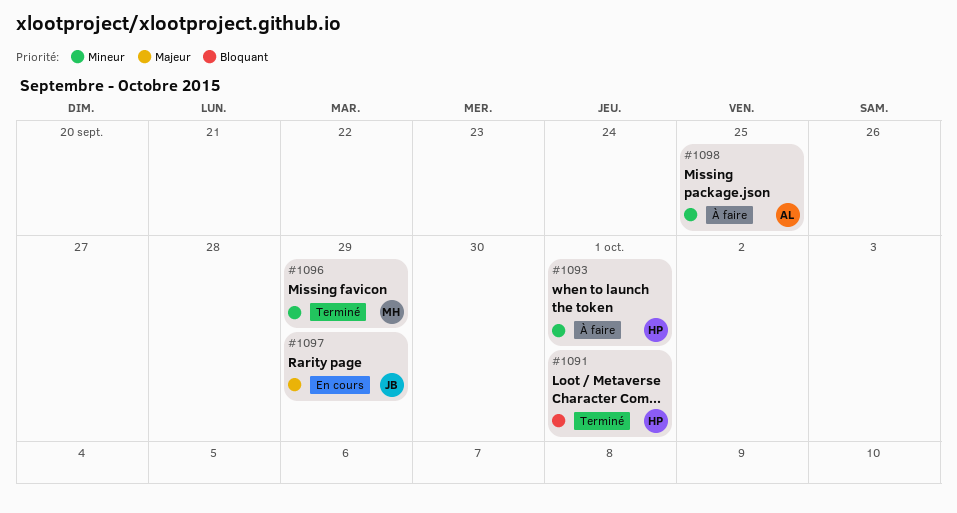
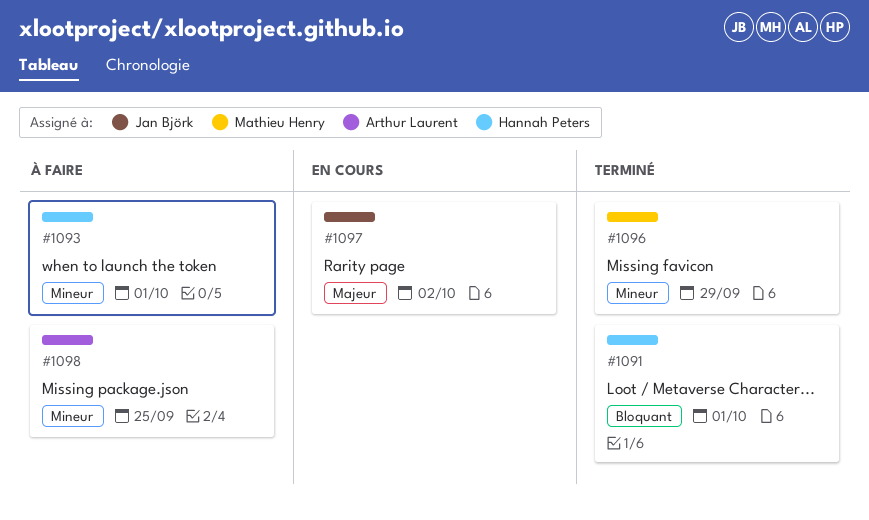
#1097, due: Sep 29 -> Oct 2

